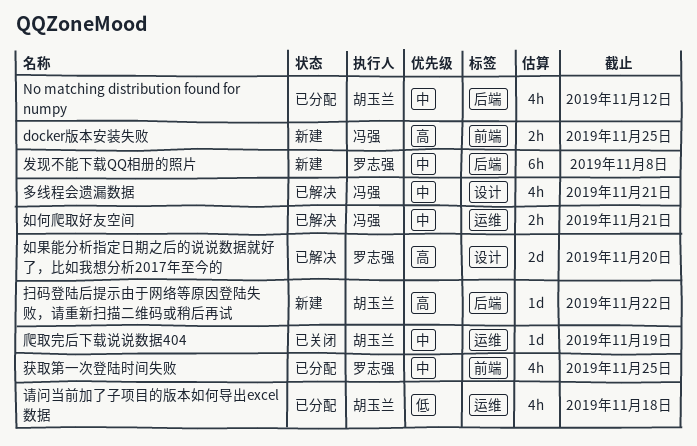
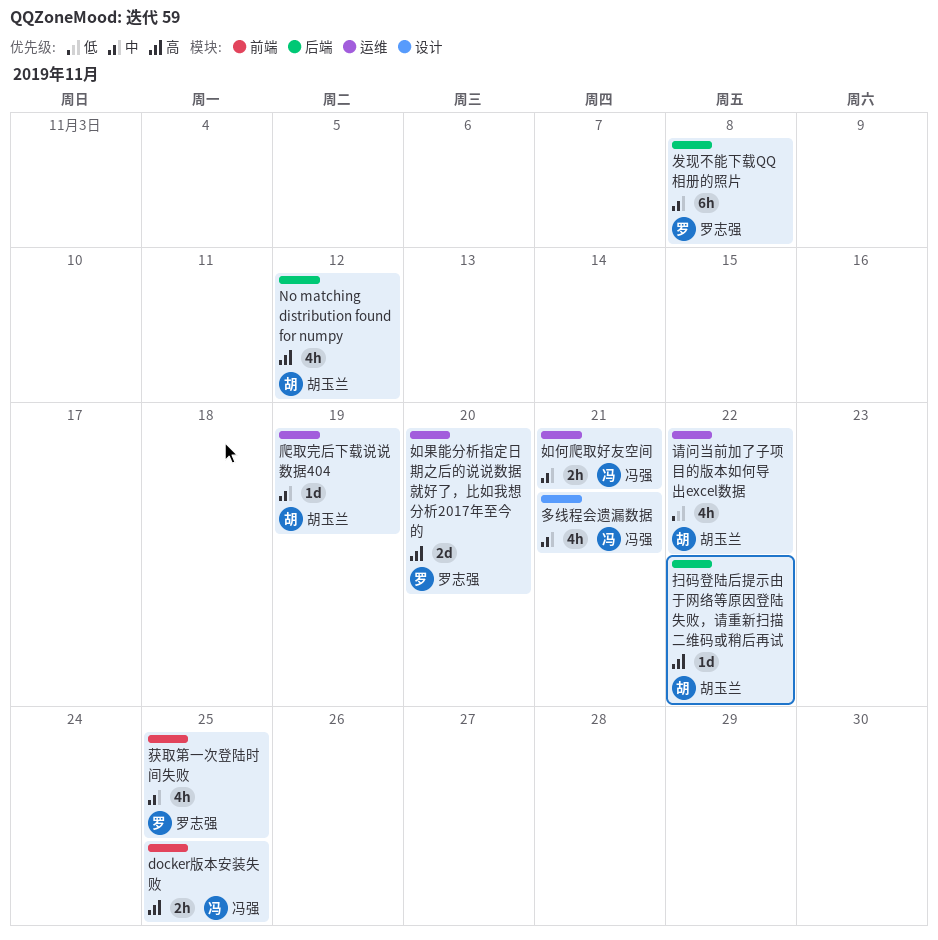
No matching distribution found for numpy, priority: 中 -> 高
如果能分析指定日期之后的说说数据就好了，比如我想分析2017年至今的, label: 设计 -> 运维
请问当前加了子项目的版本如何导出excel数据, due: Nov 18 -> Nov 22

